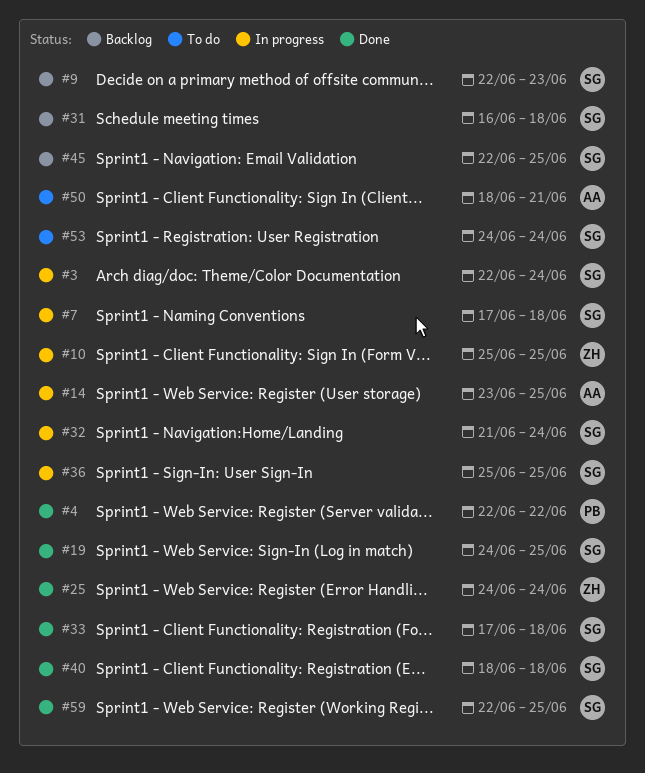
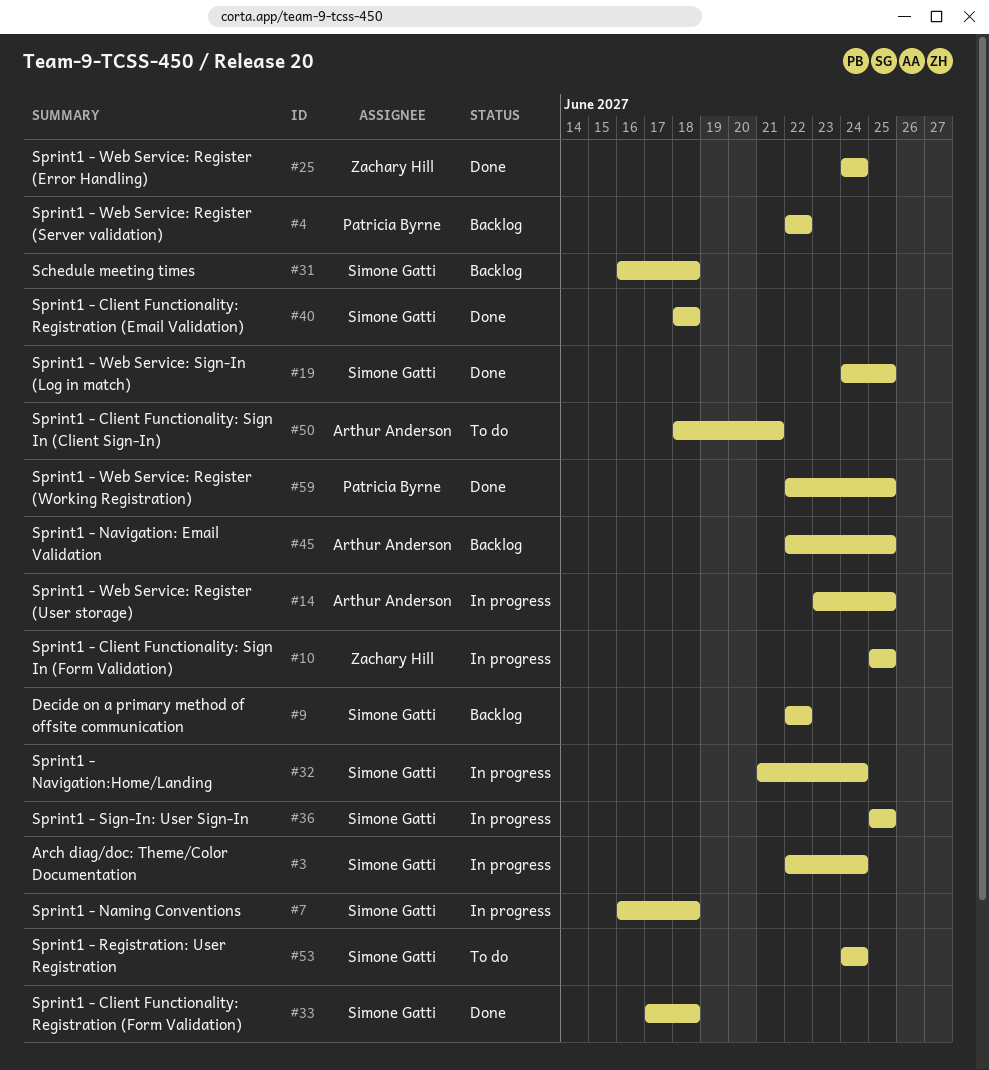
#4, status: Done -> Backlog
#7, start: Jun 17 -> Jun 16
#9, due: Jun 23 -> Jun 22
#45, owner: Simone Gatti -> Arthur Anderson
#59, owner: Simone Gatti -> Patricia Byrne

